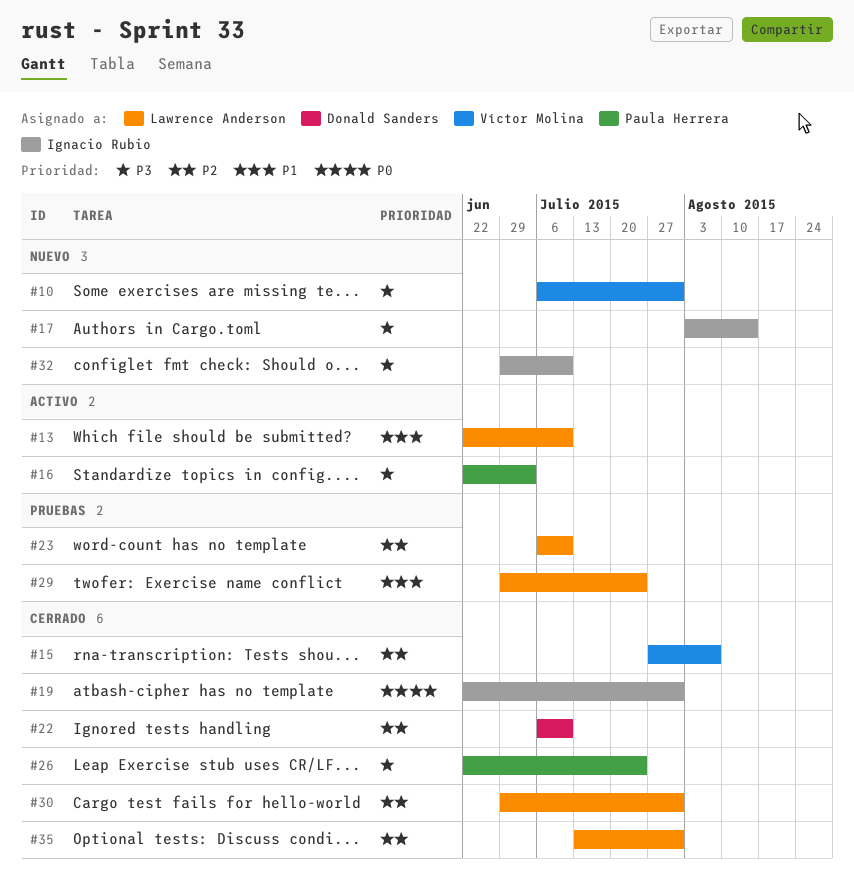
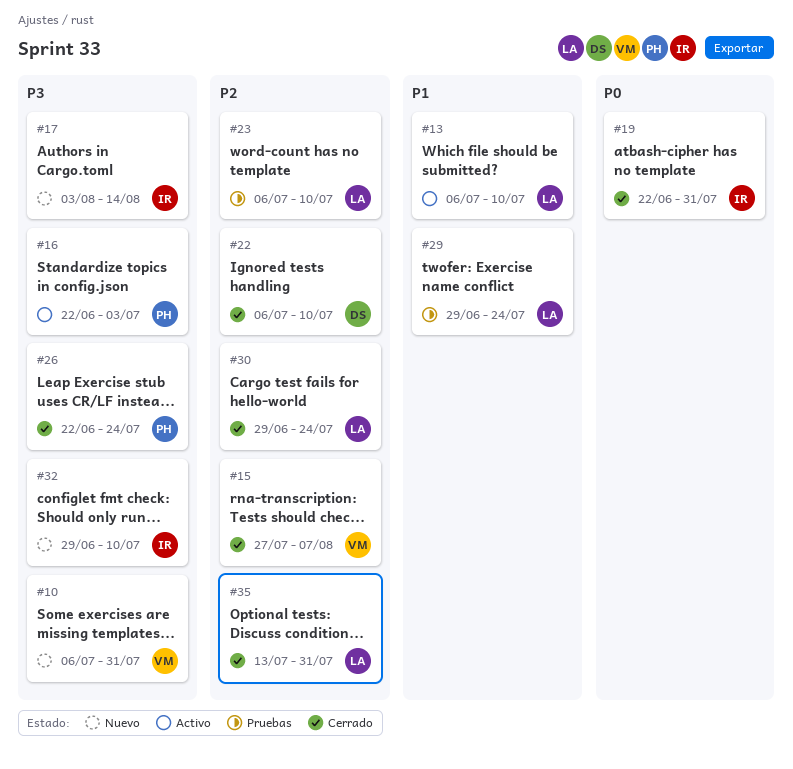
#13, start: Jun 22 -> Jul 6
#30, due: Jul 31 -> Jul 24

